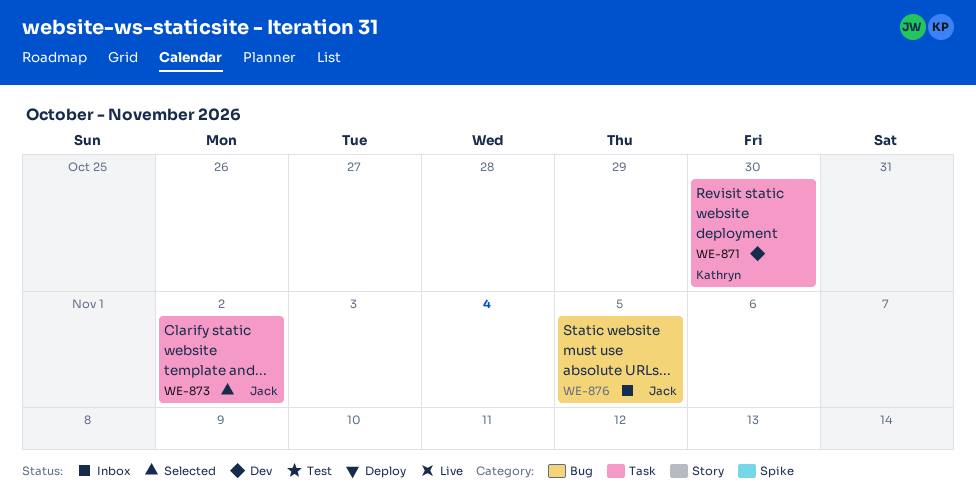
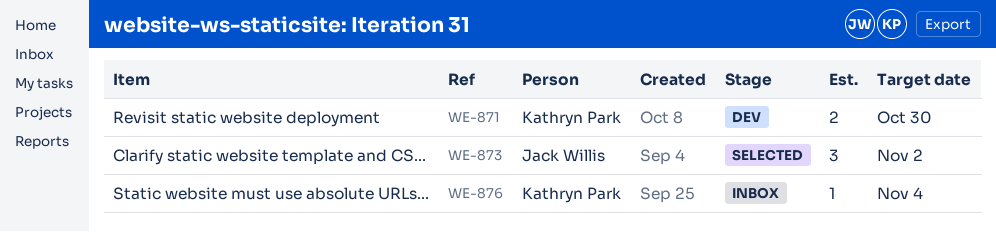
WE-876, owner: Jack Willis -> Kathryn Park
WE-876, due: Nov 5 -> Nov 4

